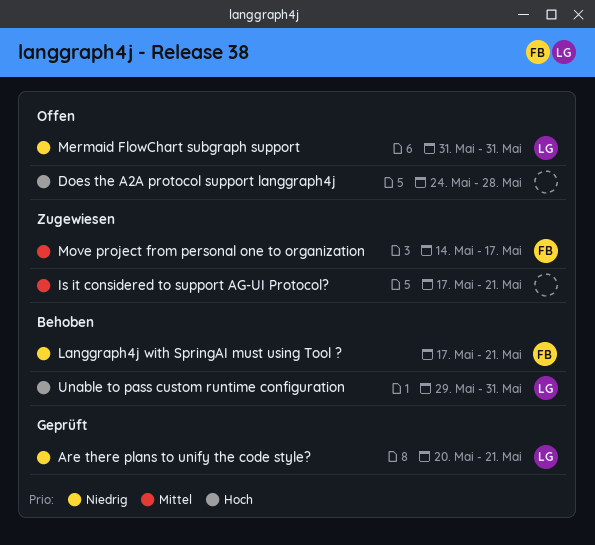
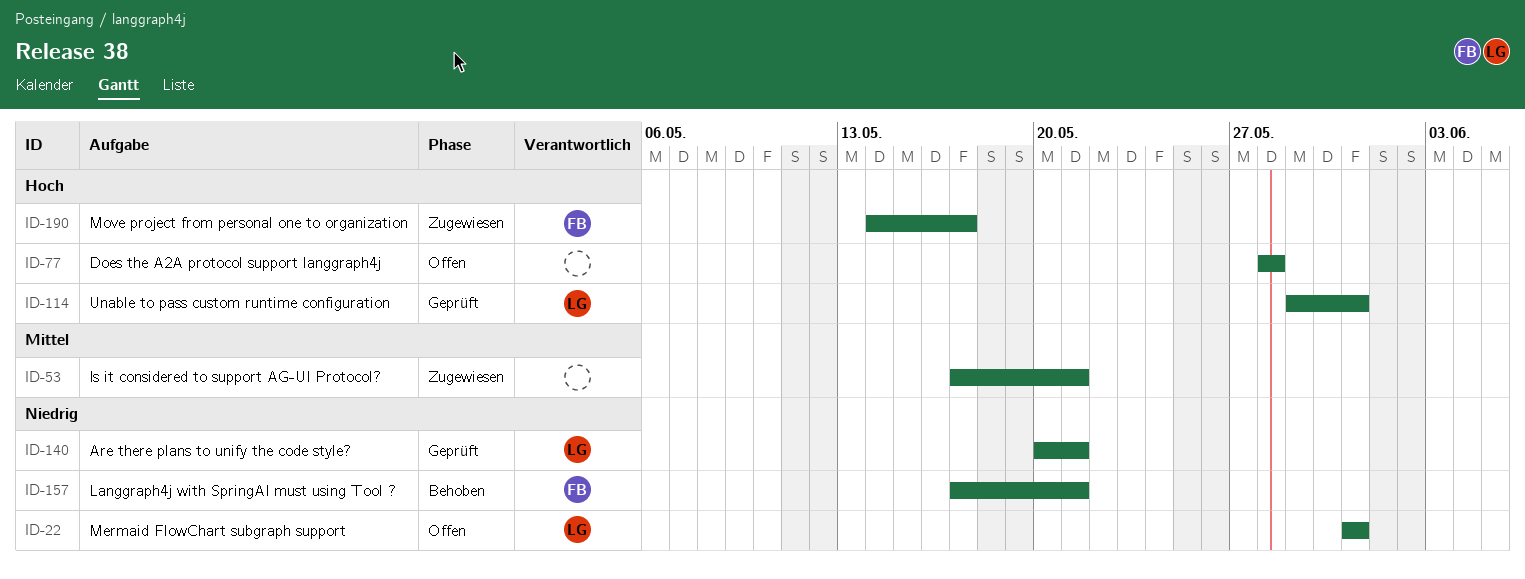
Does the A2A protocol support langgraph4j, start: May 24 -> May 28
Move project from personal one to organization, priority: Mittel -> Hoch
Unable to pass custom runtime configuration, status: Behoben -> Geprüft

